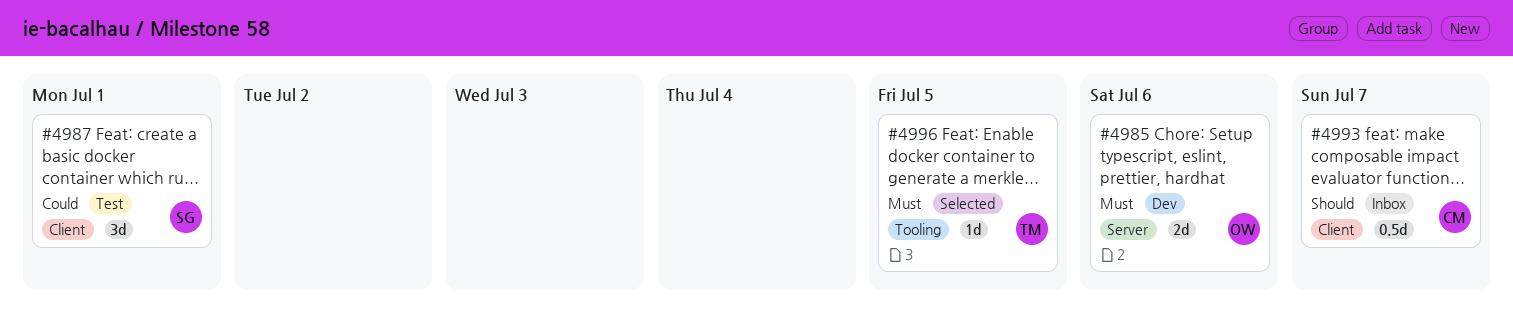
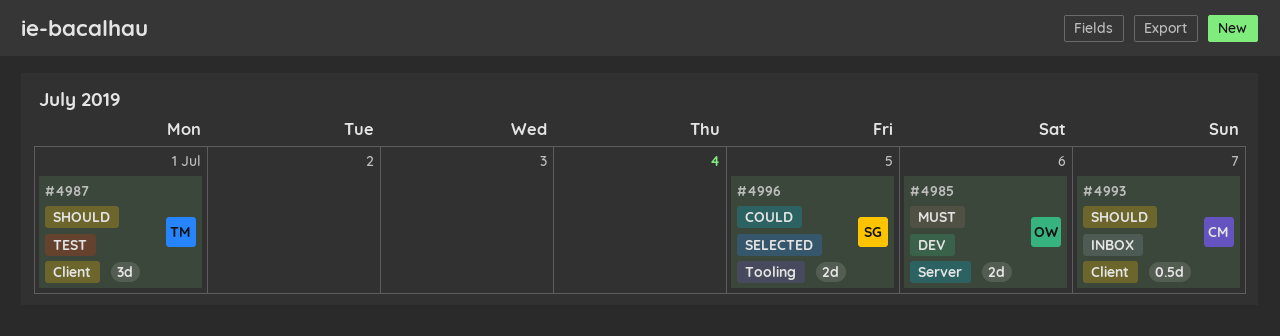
#4987, owner: SG -> TM
#4987, priority: Could -> Should
#4996, owner: TM -> SG
#4996, priority: Must -> Could
#4996, estimate: 1d -> 2d

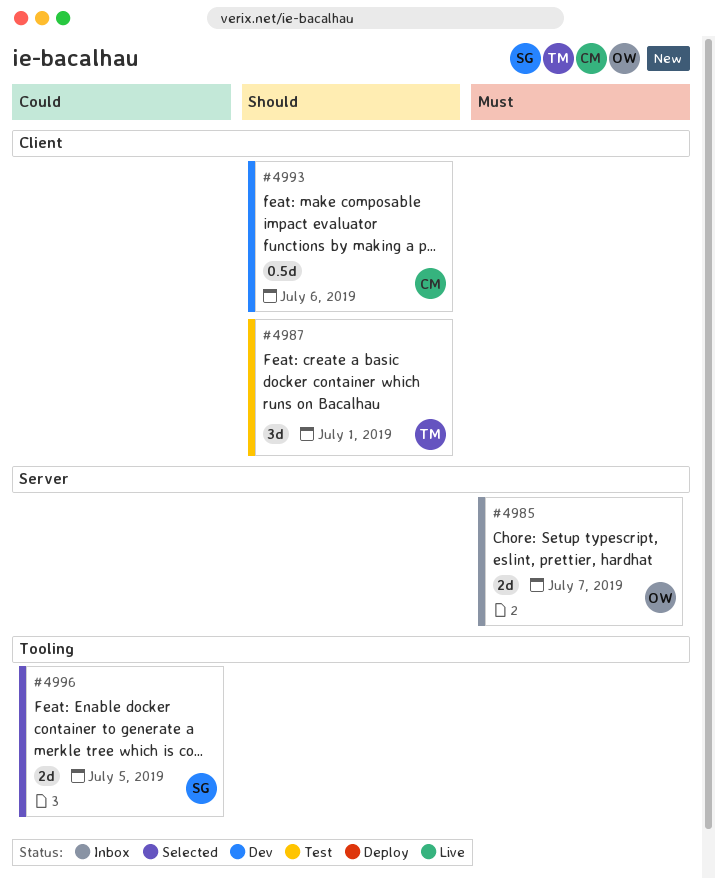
#4985, status: Dev -> Inbox
#4985, due: Jul 6 -> Jul 7
#4993, status: Inbox -> Dev
#4993, due: Jul 7 -> Jul 6

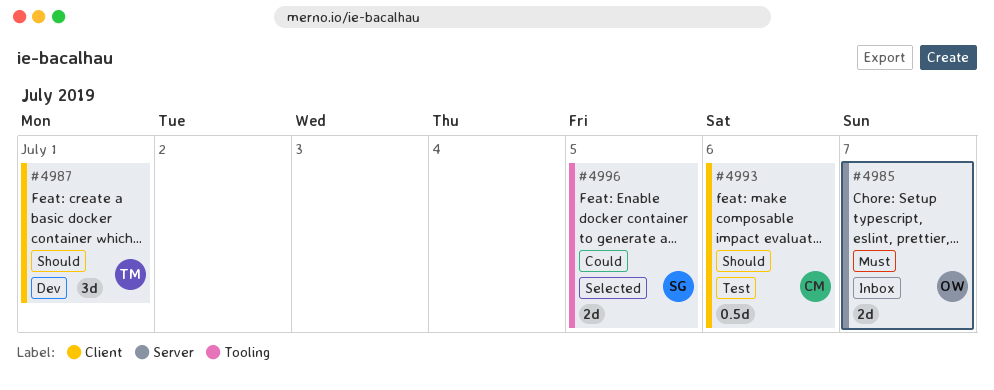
#4987, status: Test -> Dev
#4993, status: Dev -> Test

